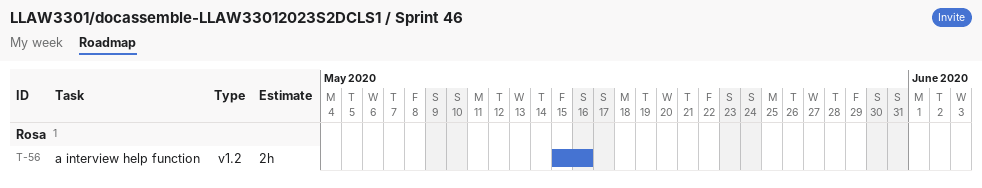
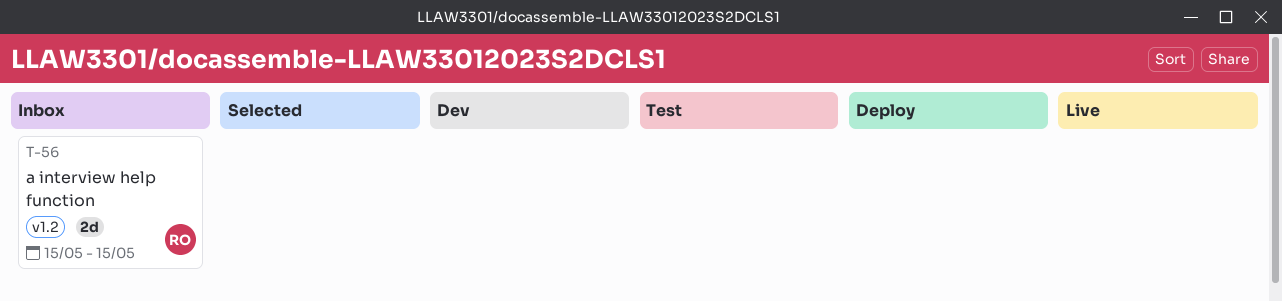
T-56, estimate: 2h -> 2d
T-56, due: May 16 -> May 15

